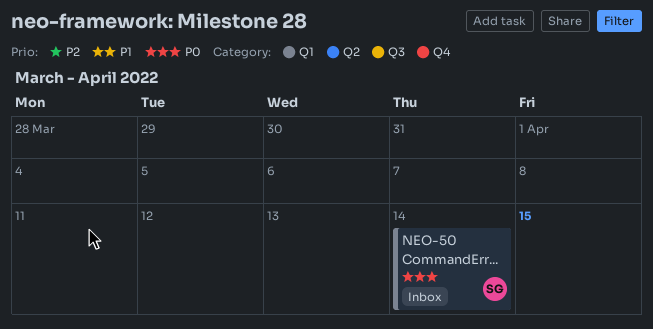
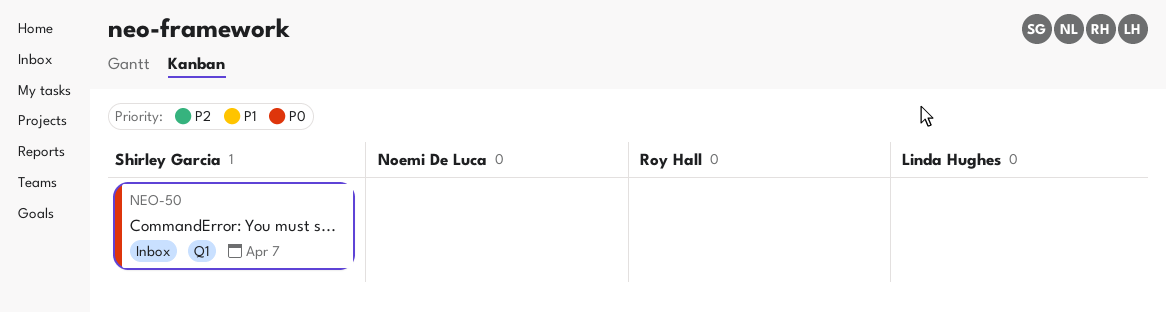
NEO-50, due: Apr 14 -> Apr 7

